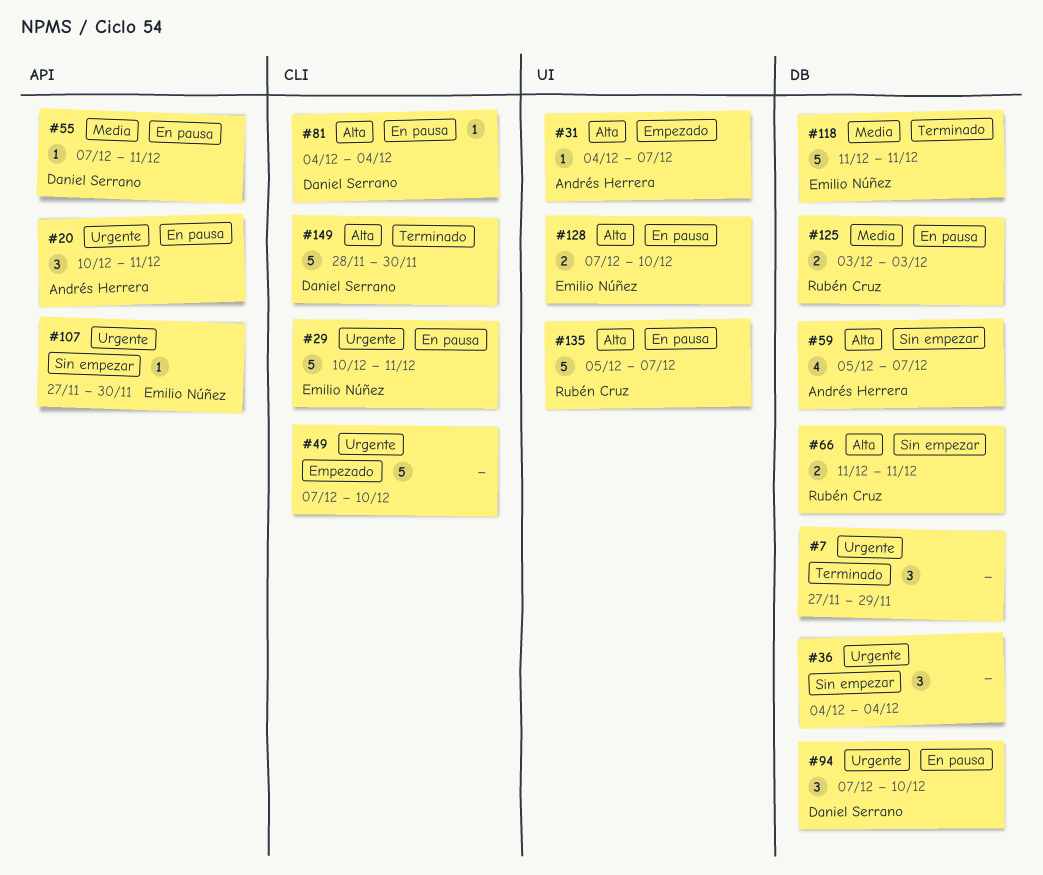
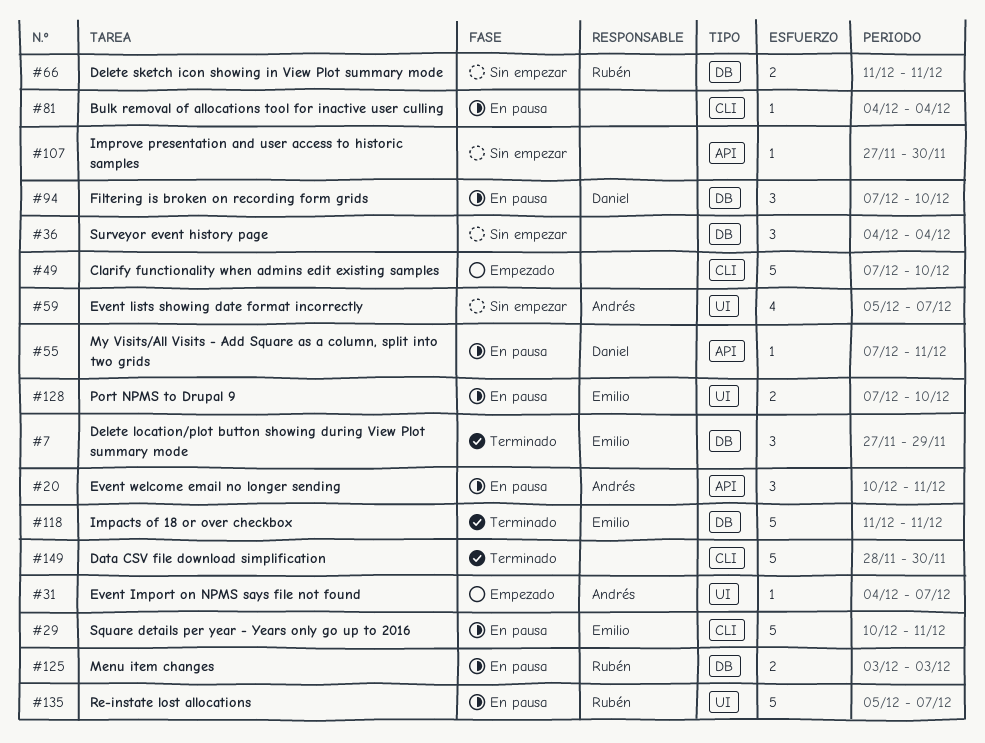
#7, owner: none -> Emilio Núñez
#59, label: DB -> UI
#81, owner: Daniel Serrano -> none
#107, owner: Emilio Núñez -> none
#149, owner: Daniel Serrano -> none

